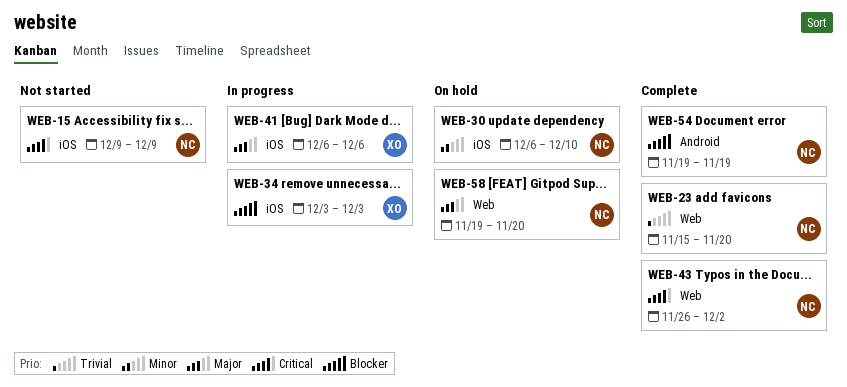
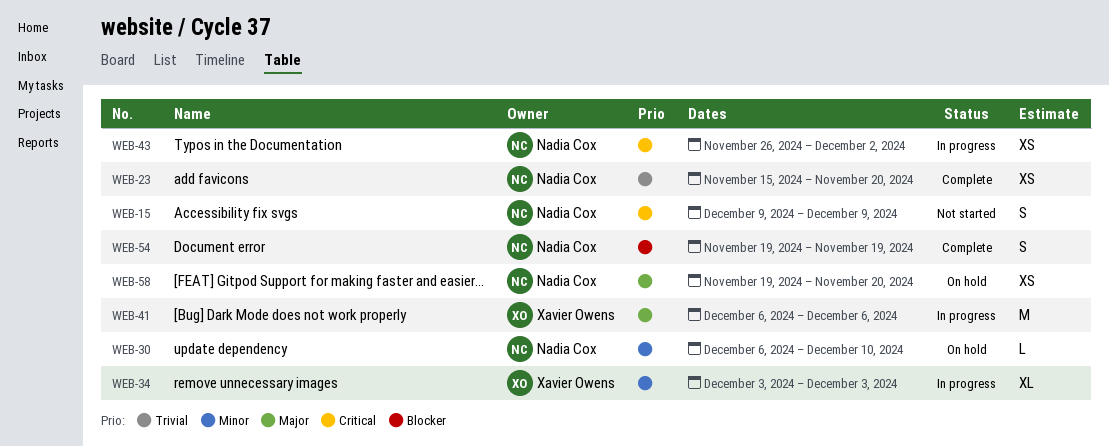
WEB-34, priority: Blocker -> Minor
WEB-43, status: Complete -> In progress

